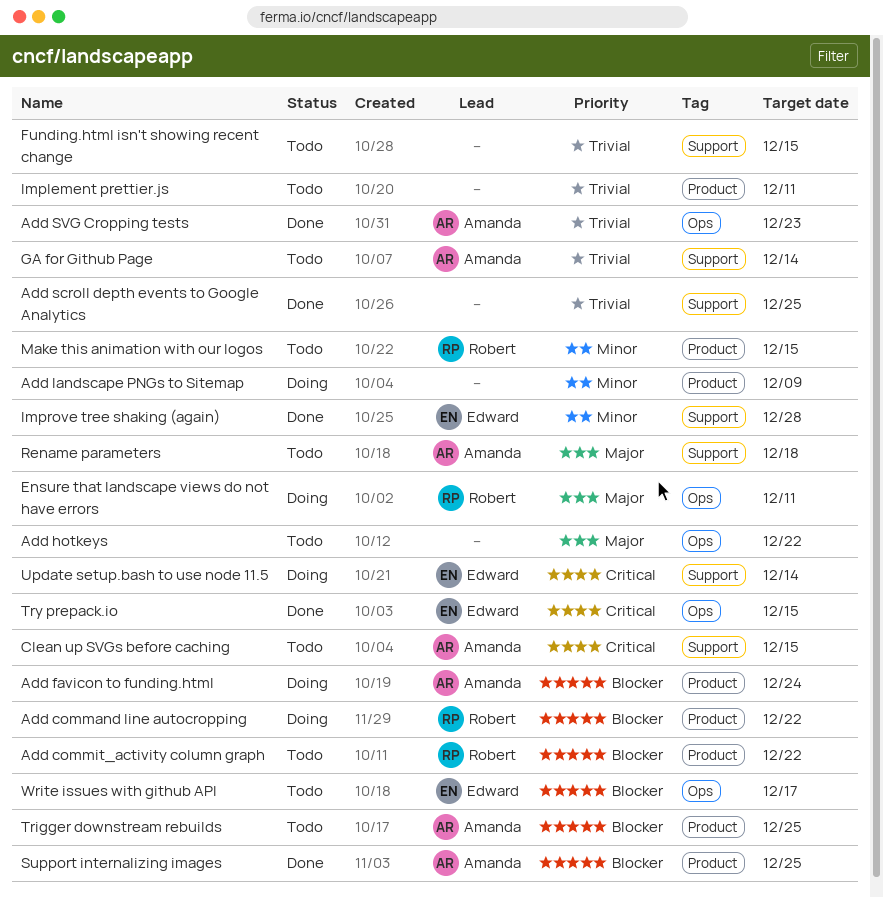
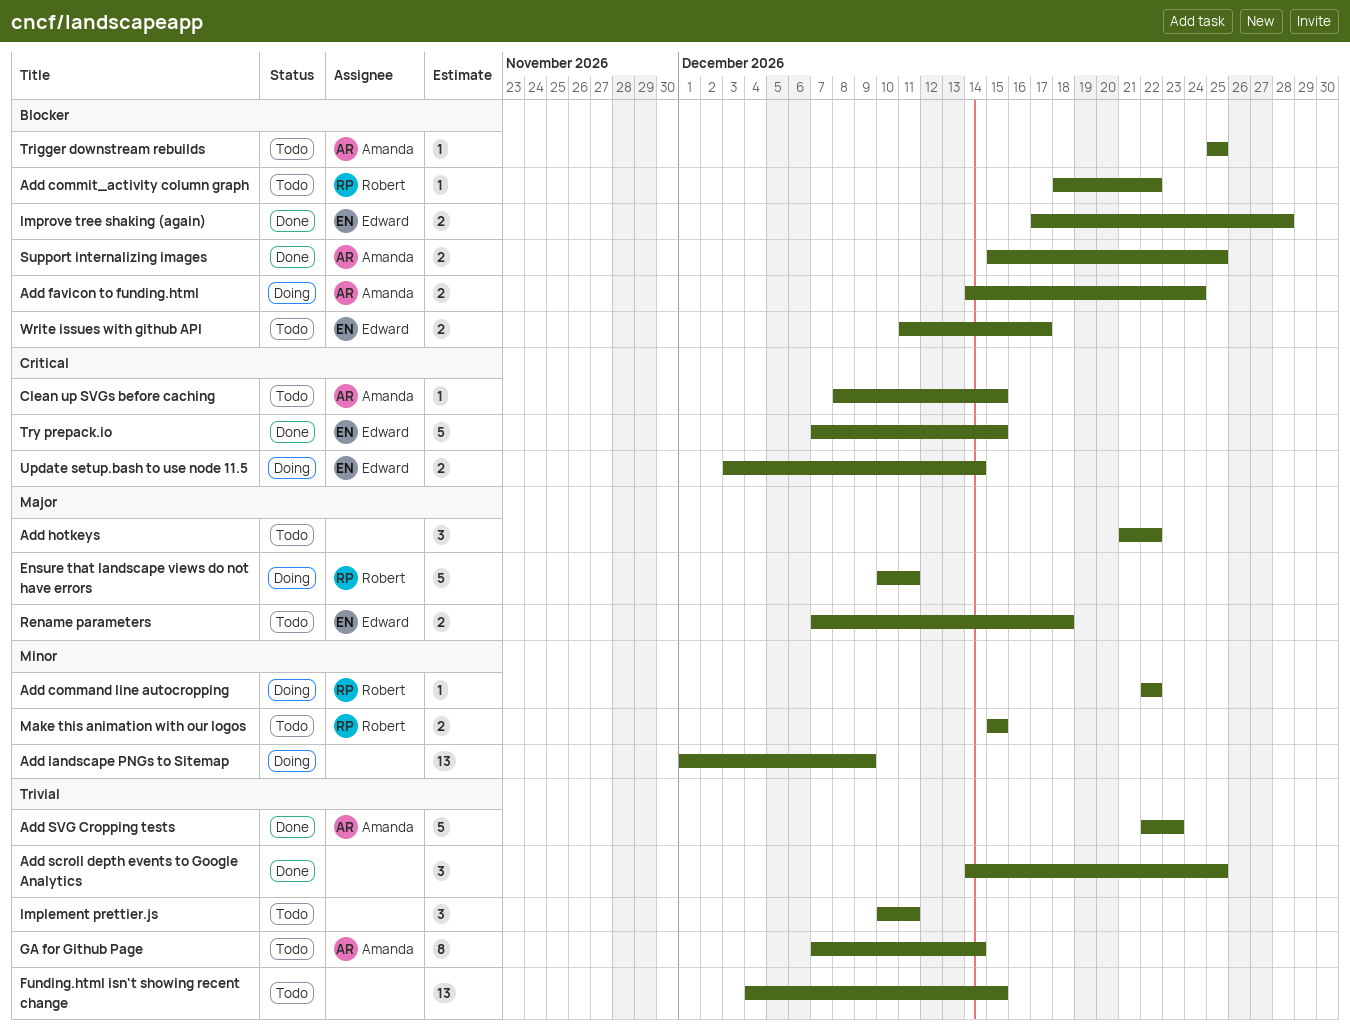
Add command line autocropping, priority: Blocker -> Minor
Improve tree shaking (again), priority: Minor -> Blocker
Rename parameters, owner: Amanda -> Edward

